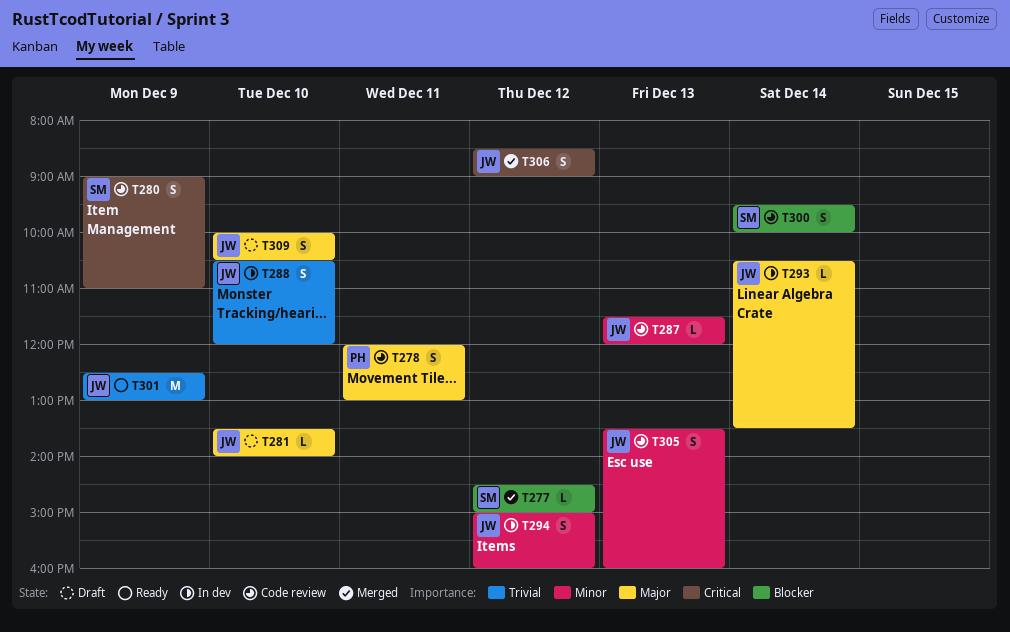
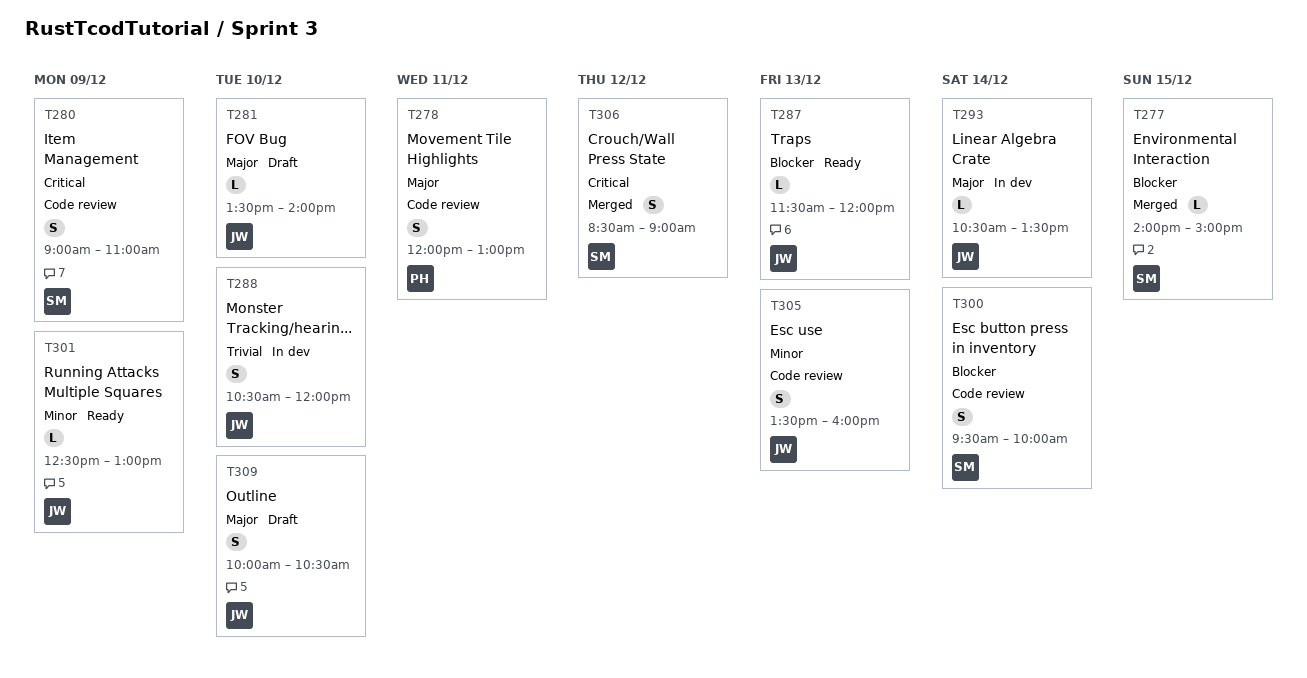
T277, day: Dec 12 -> Dec 15
T277, begins: 14:30 -> 14:00
T287, status: Code review -> Ready
T287, priority: Minor -> Blocker
T294: present -> none
T301, priority: Trivial -> Minor
T301, estimate: M -> L
T306, owner: JW -> SM

